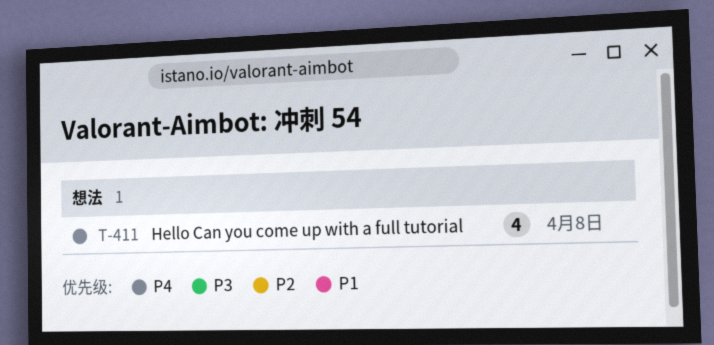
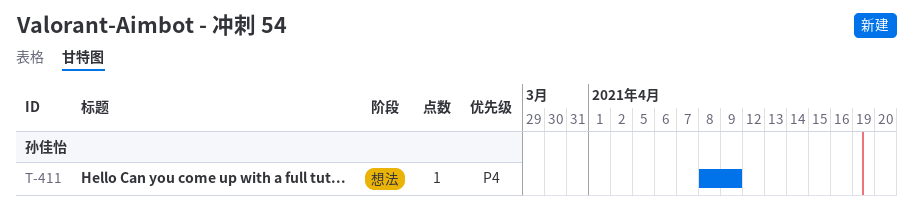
T-411, estimate: 4 -> 1
T-411, due: Apr 8 -> Apr 9

